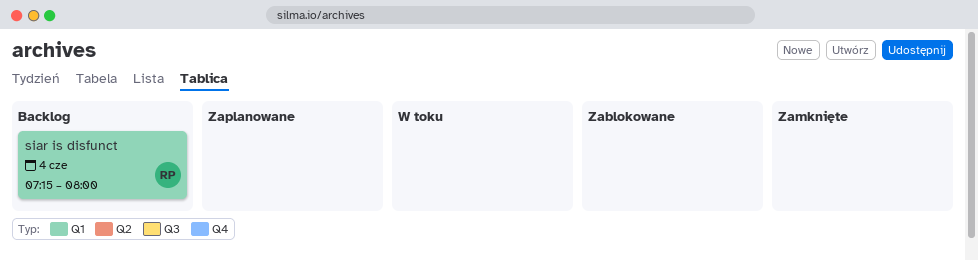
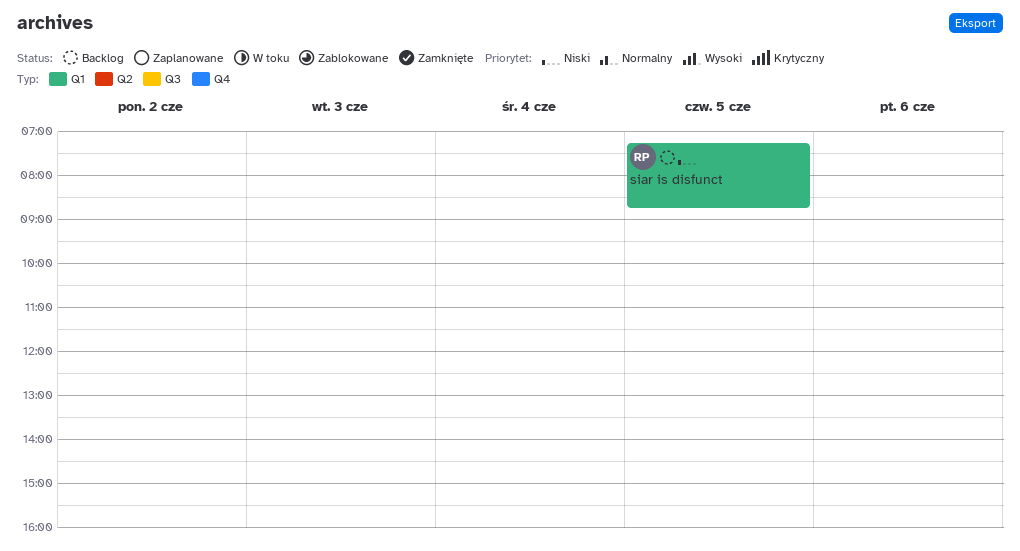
siar is disfunct, day: Jun 4 -> Jun 5
siar is disfunct, ends: 08:00 -> 08:45

